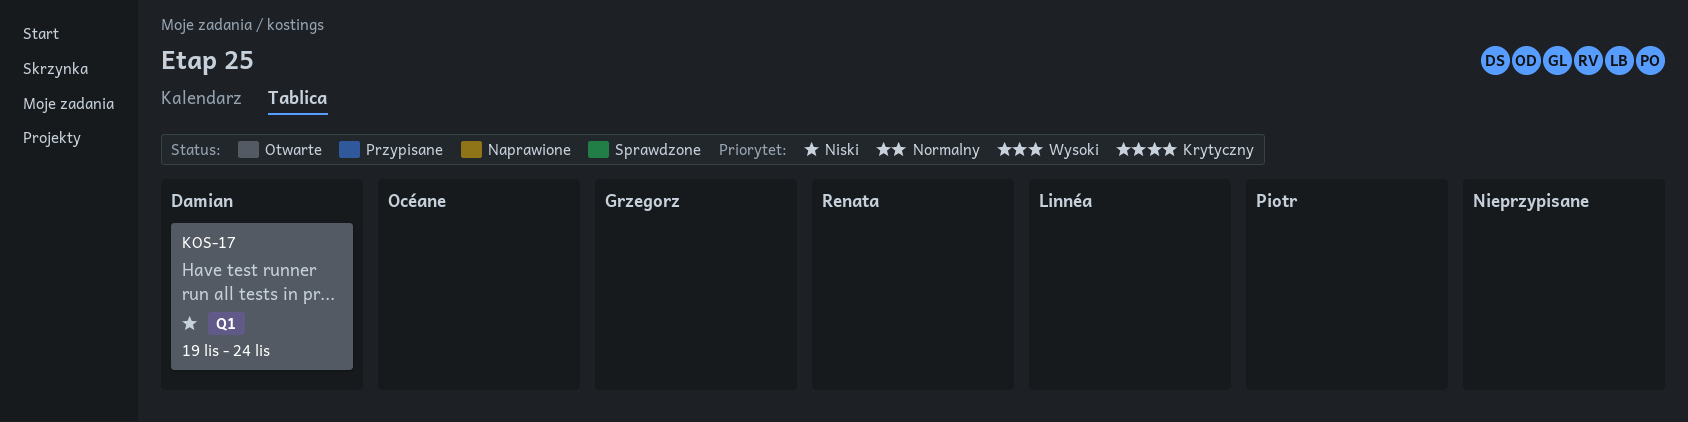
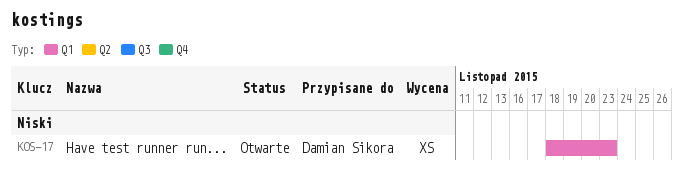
KOS-17, start: Nov 19 -> Nov 18
KOS-17, due: Nov 24 -> Nov 23

